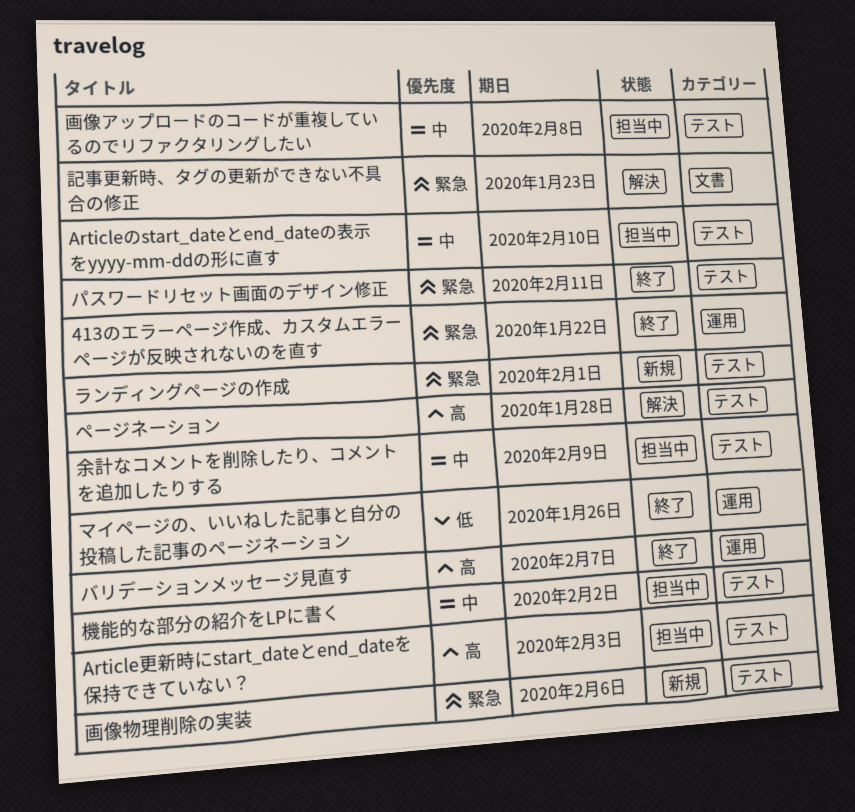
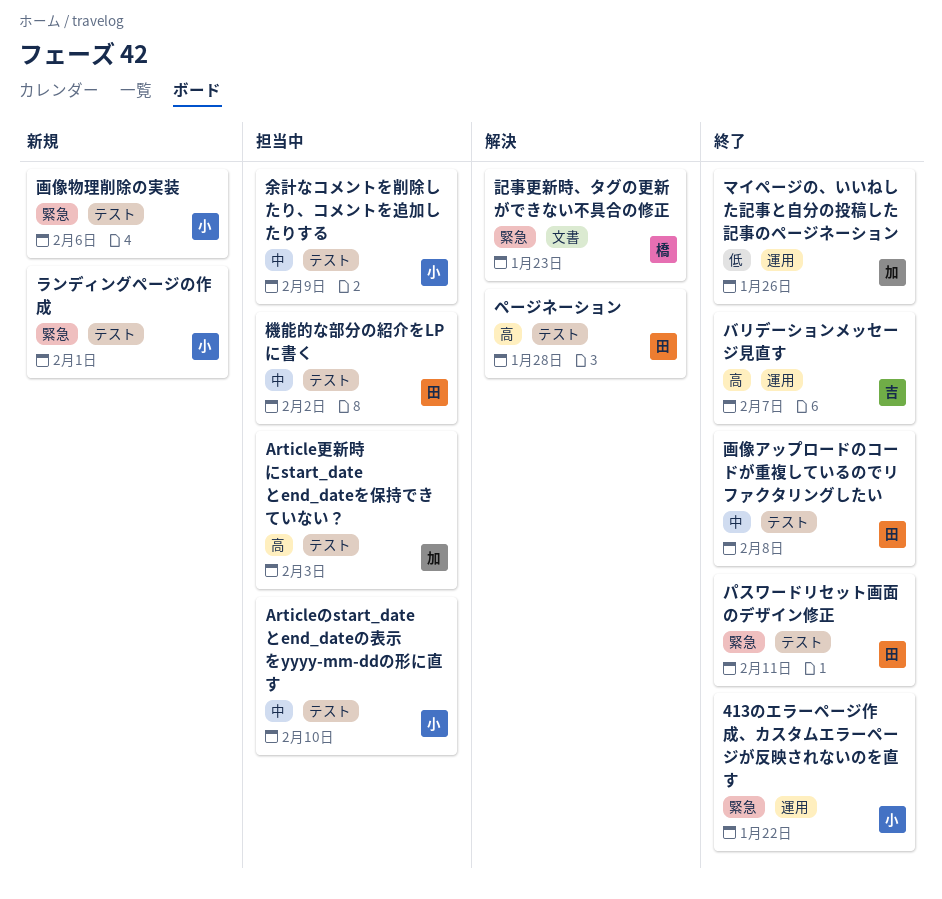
画像アップロードのコードが重複しているのでリファクタリングしたい, status: 担当中 -> 終了

